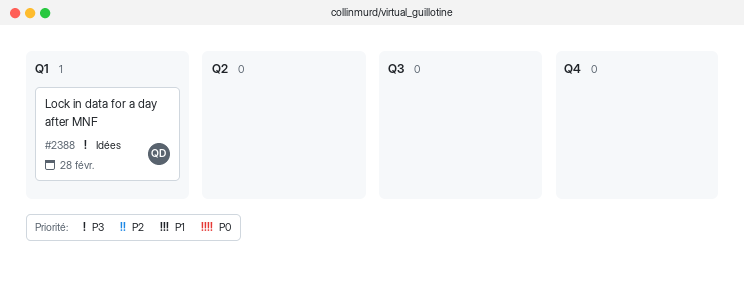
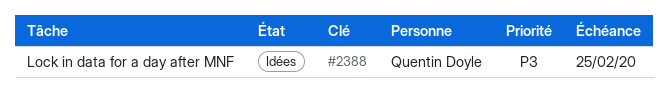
#2388, due: Feb 28 -> Feb 25

